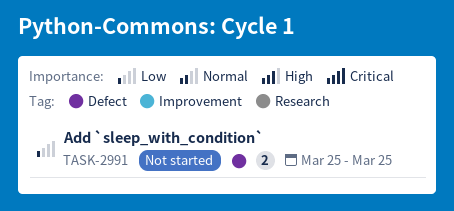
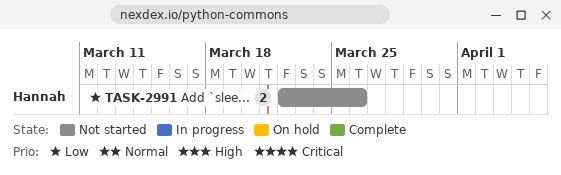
TASK-2991, start: Mar 25 -> Mar 22
TASK-2991, due: Mar 25 -> Mar 26

